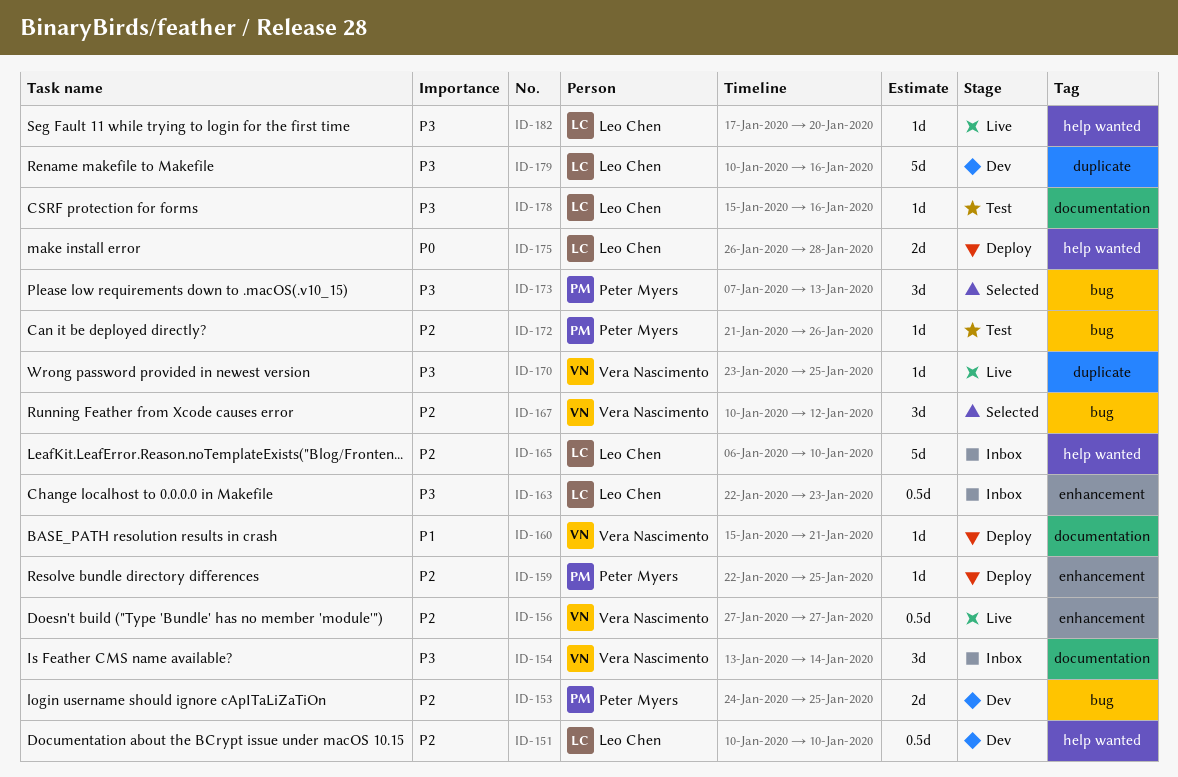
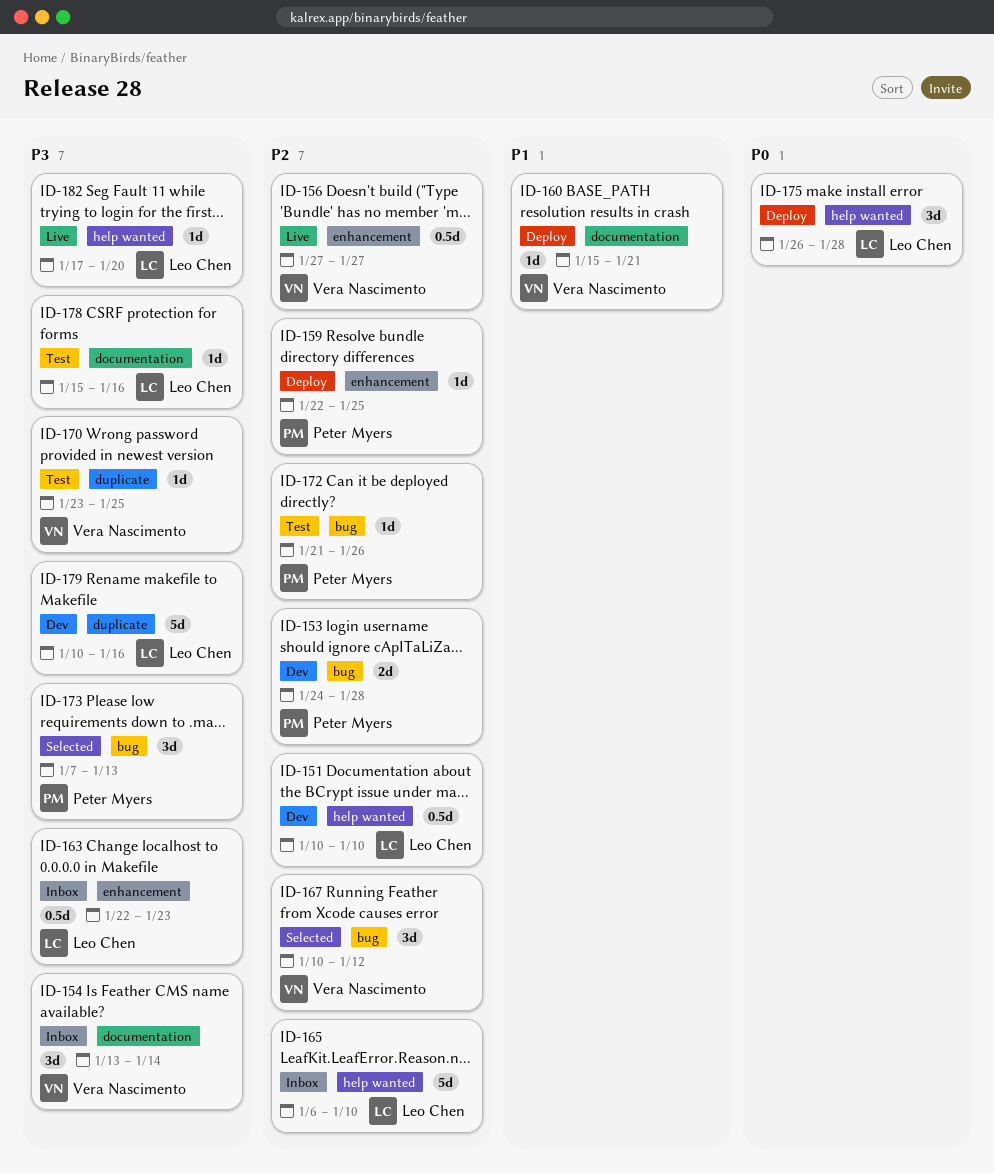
ID-153, due: Jan 25 -> Jan 28
ID-170, status: Live -> Test
ID-175, estimate: 2d -> 3d

